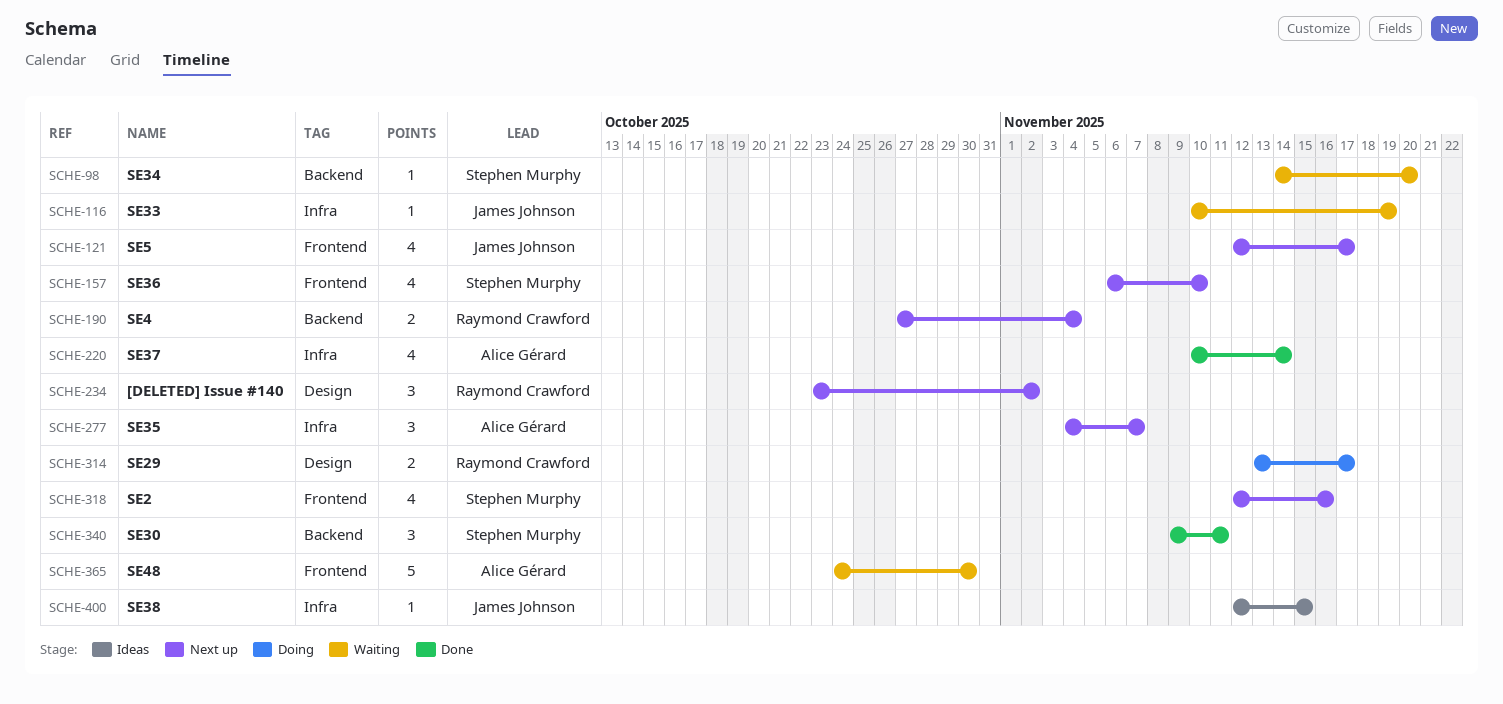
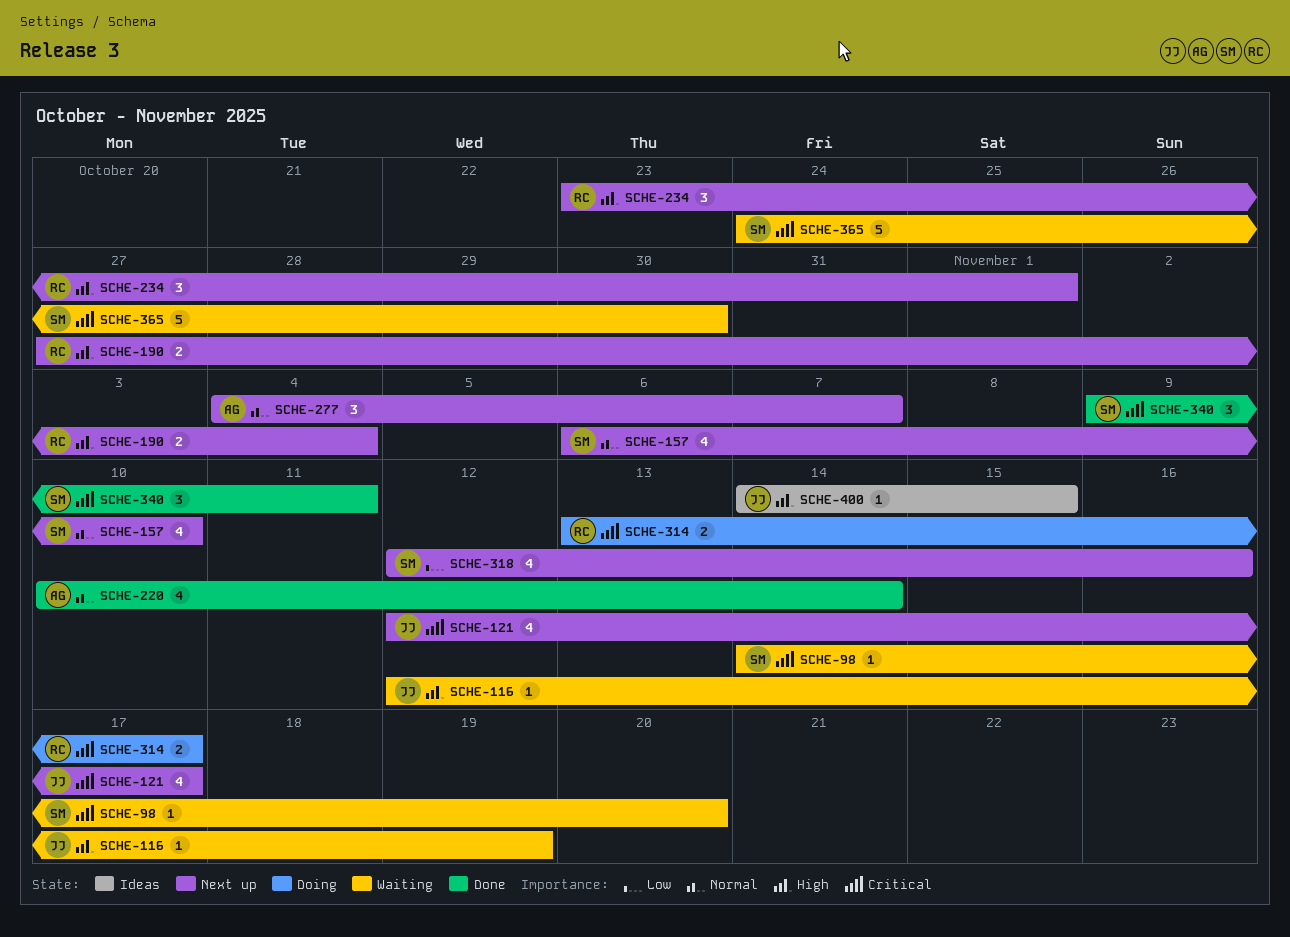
SCHE-116, start: Nov 10 -> Nov 12
SCHE-234, due: Nov 2 -> Nov 1
SCHE-365, owner: Alice Gérard -> Stephen Murphy
SCHE-400, start: Nov 12 -> Nov 14

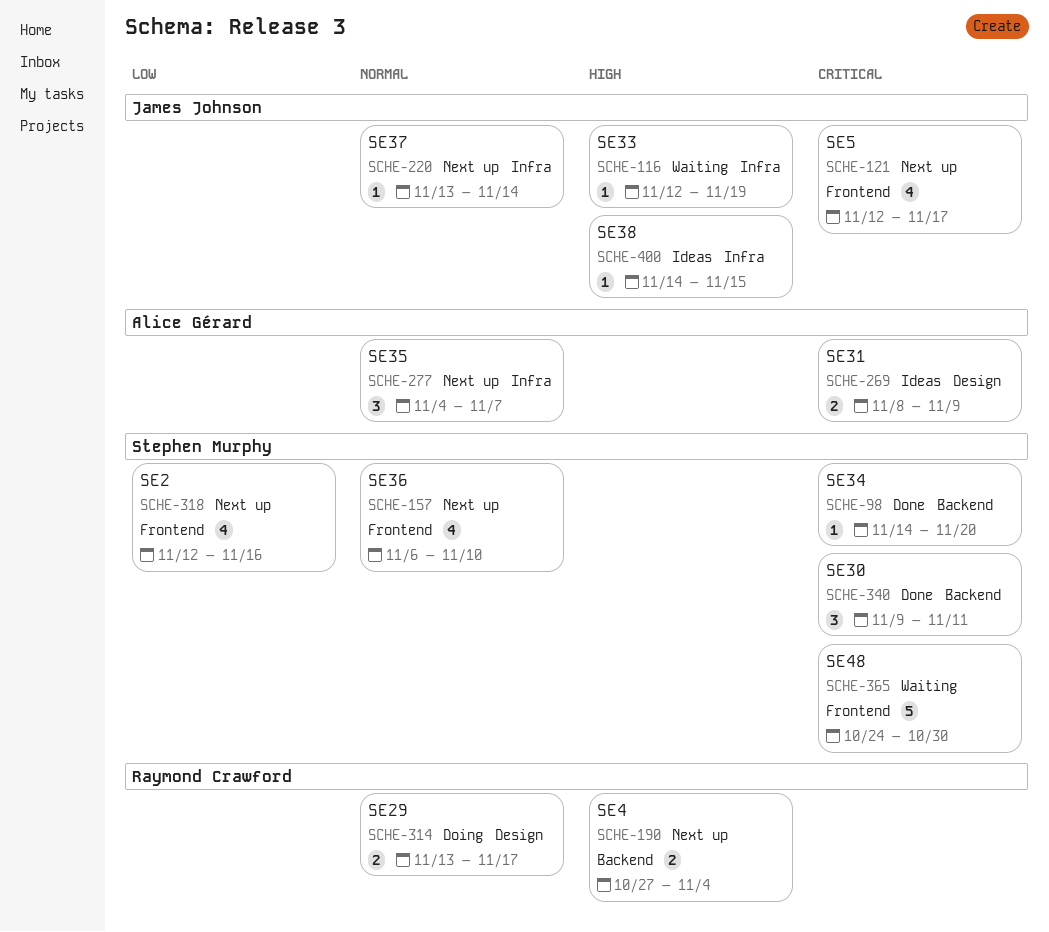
SCHE-98, status: Waiting -> Done
SCHE-220, status: Done -> Next up
SCHE-220, owner: Alice Gérard -> James Johnson
SCHE-220, estimate: 4 -> 1
SCHE-220, start: Nov 10 -> Nov 13
SCHE-234: present -> none
SCHE-269: none -> present
SCHE-314, priority: Critical -> Normal

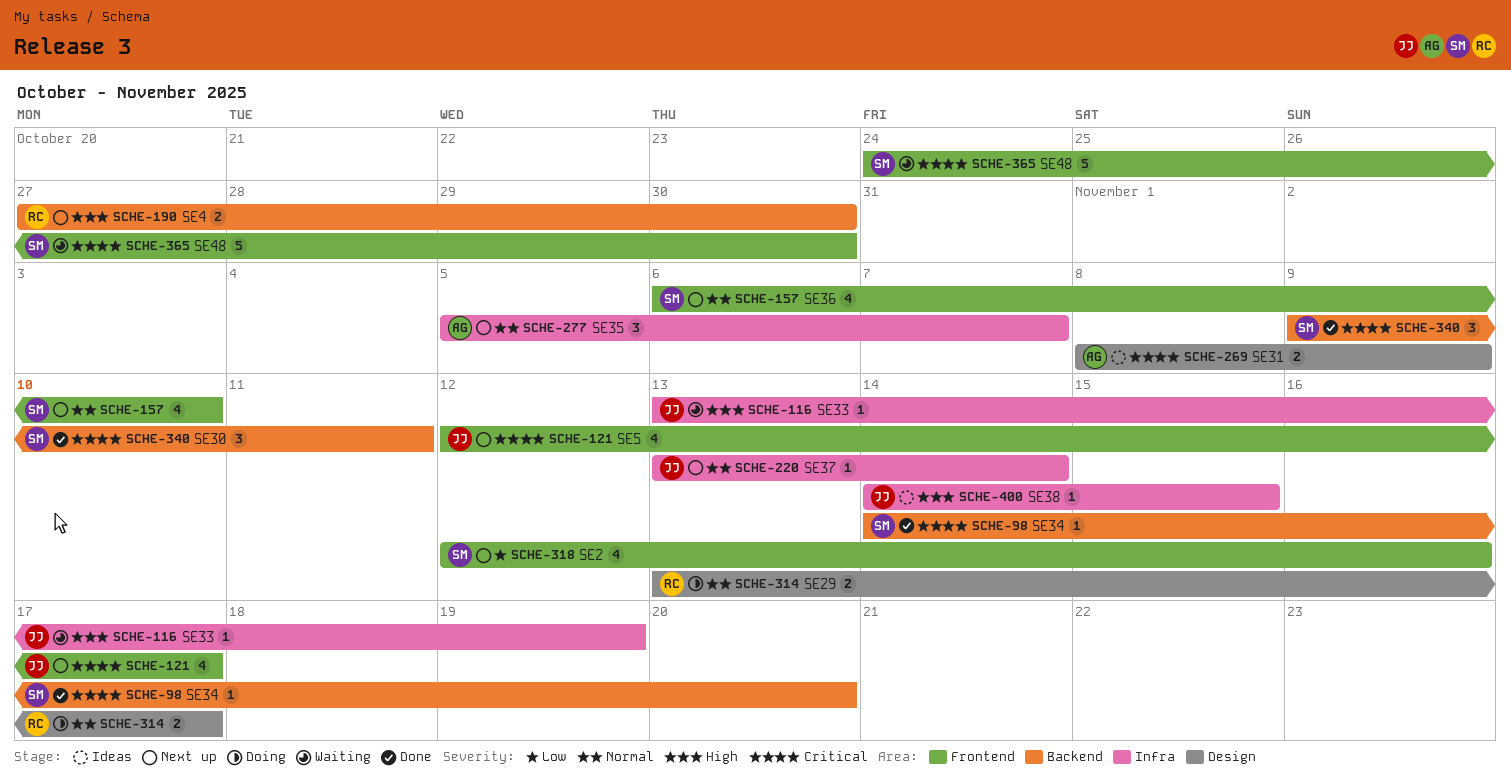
SCHE-116, start: Nov 12 -> Nov 13
SCHE-190, due: Nov 4 -> Oct 30
SCHE-277, start: Nov 4 -> Nov 5

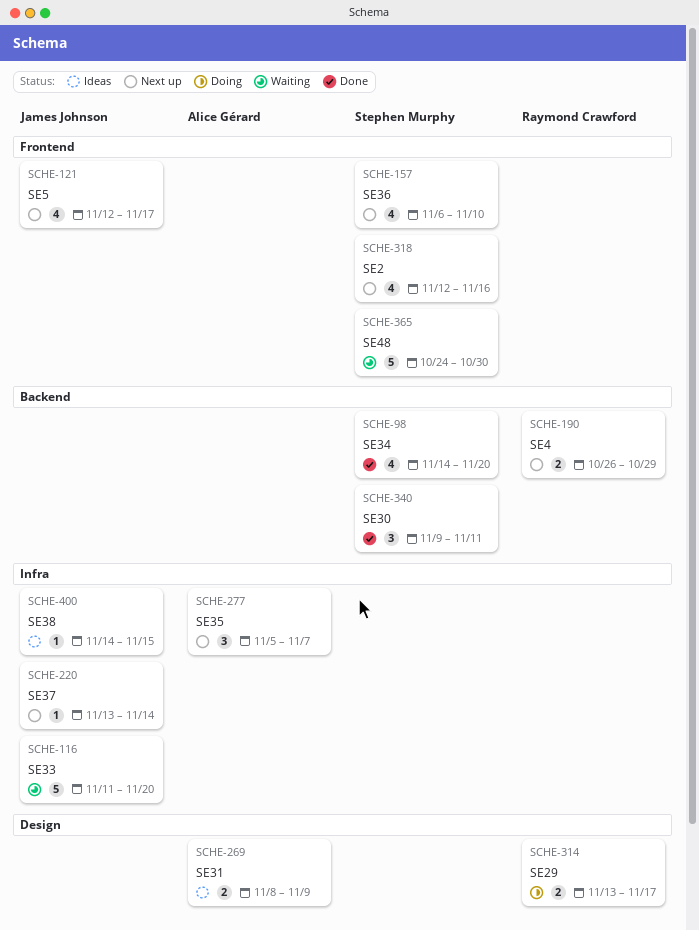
SCHE-98, estimate: 1 -> 4
SCHE-116, estimate: 1 -> 5
SCHE-116, start: Nov 13 -> Nov 11
SCHE-116, due: Nov 19 -> Nov 20
SCHE-190, start: Oct 27 -> Oct 26
SCHE-190, due: Oct 30 -> Oct 29

